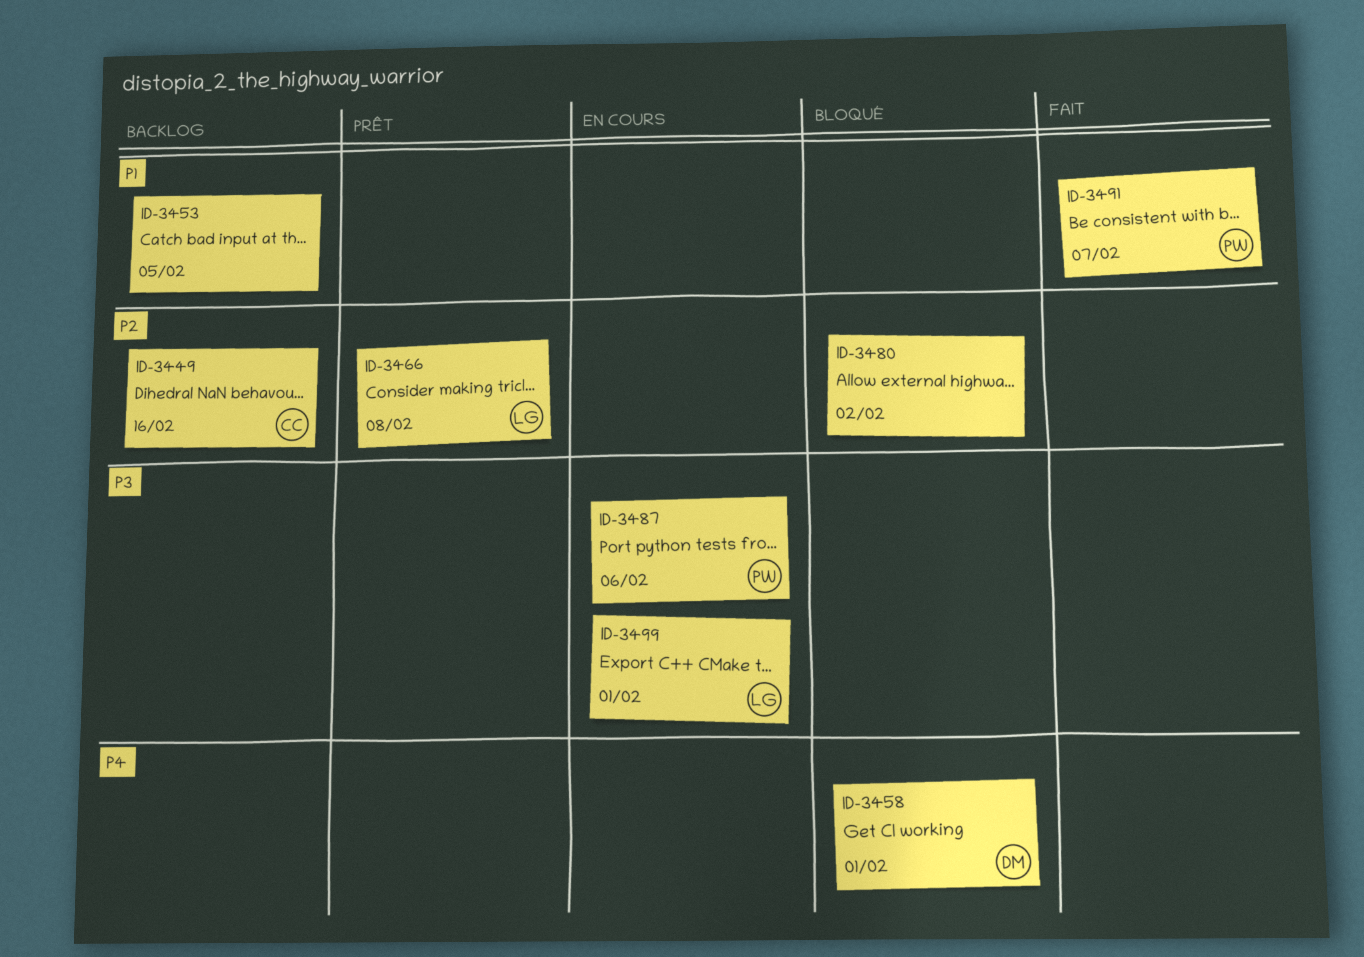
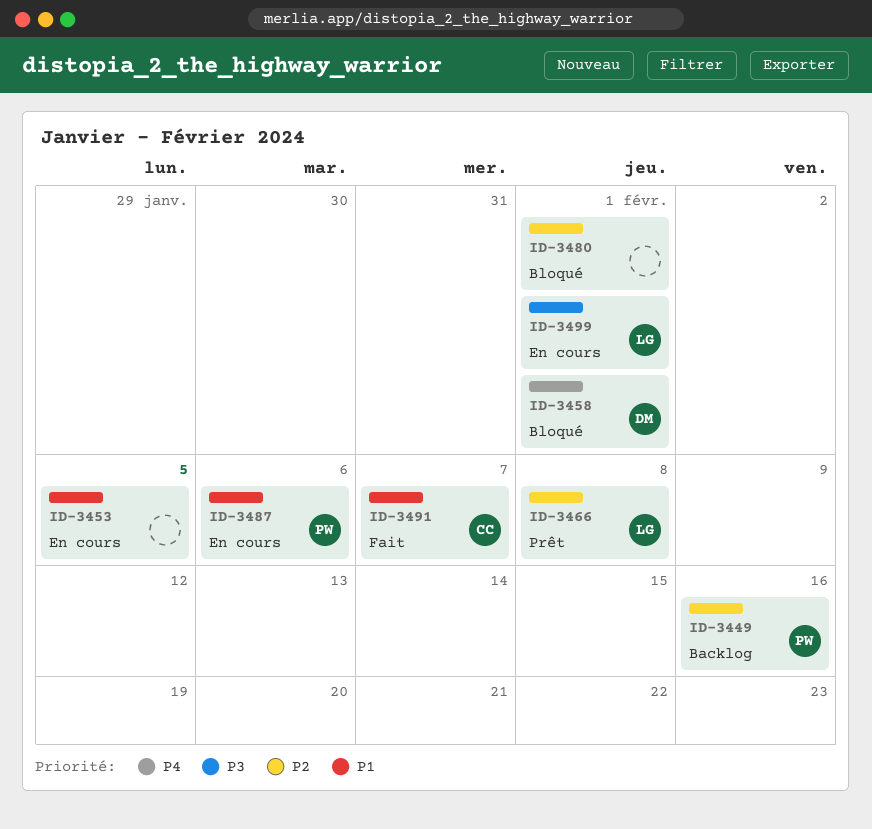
ID-3449, owner: CC -> PW
ID-3453, status: Backlog -> En cours
ID-3480, due: Feb 2 -> Feb 1
ID-3487, priority: P3 -> P1
ID-3491, owner: PW -> CC

